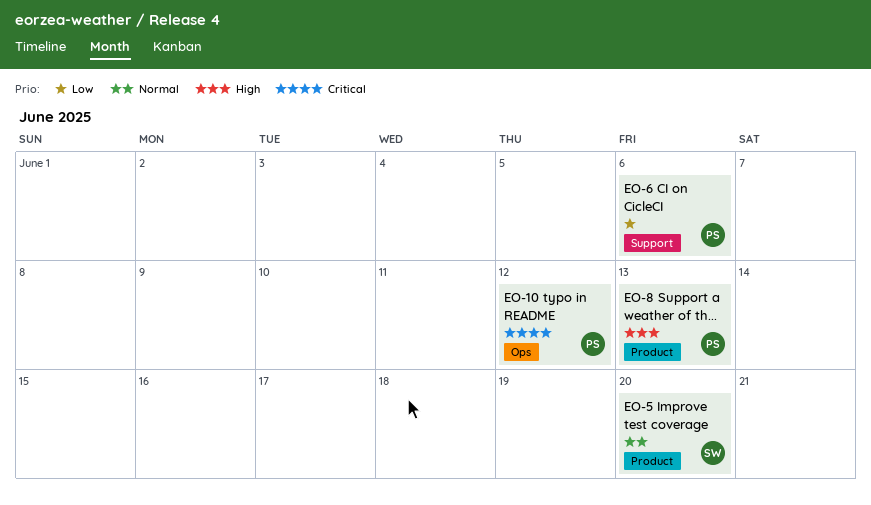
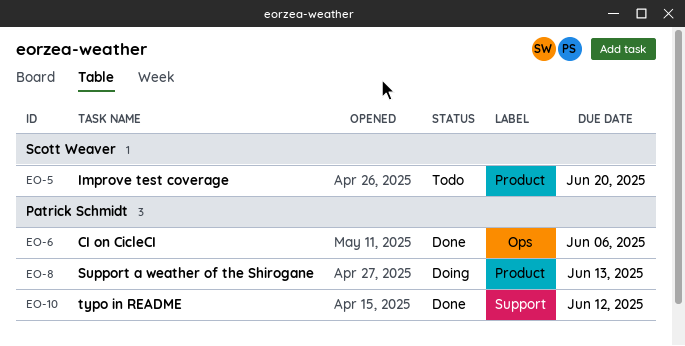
EO-6, label: Support -> Ops
EO-10, label: Ops -> Support

